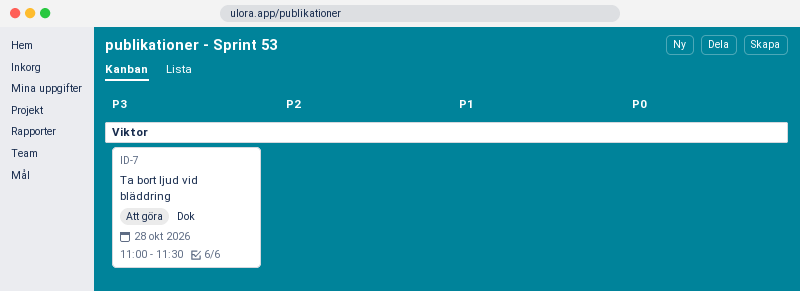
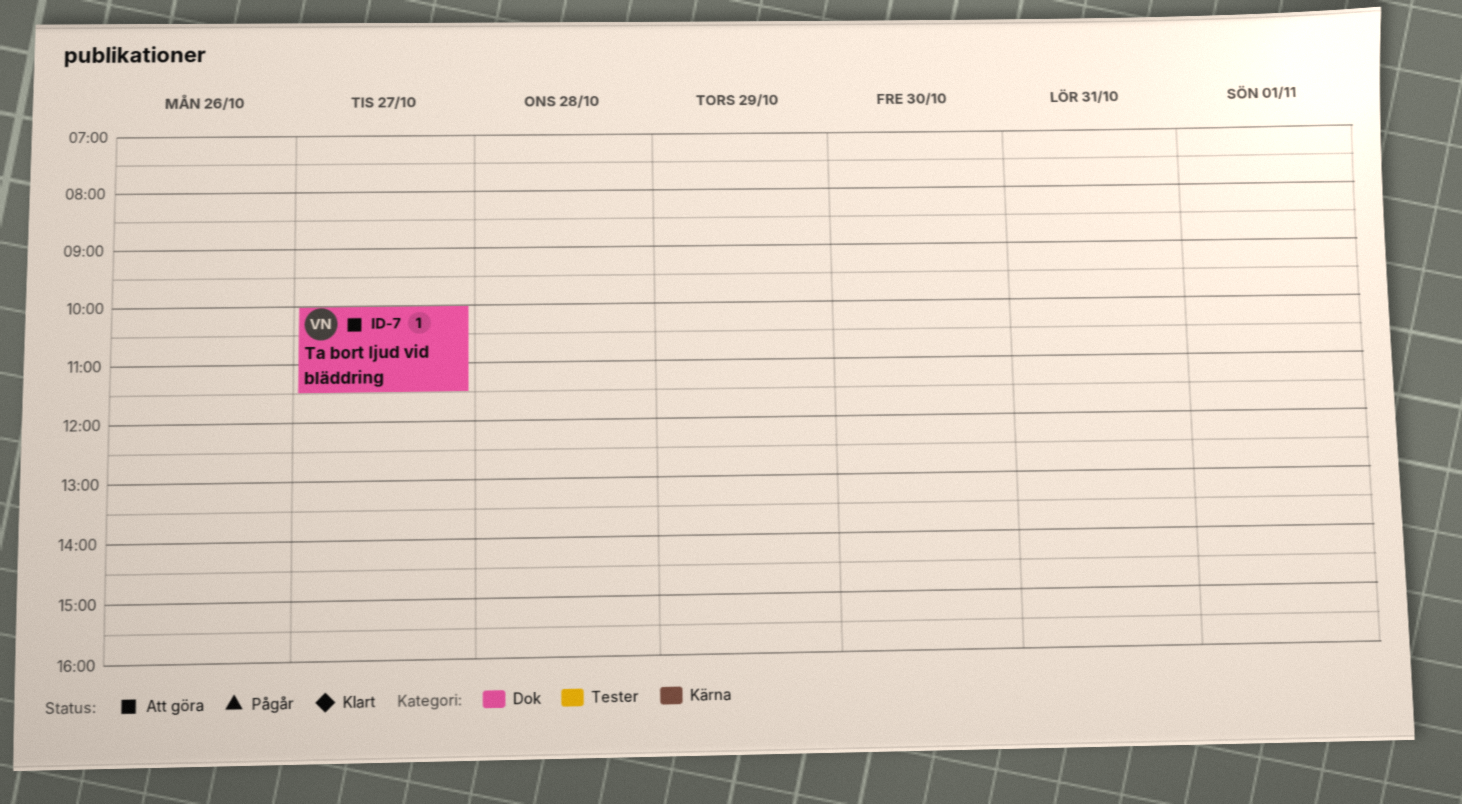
ID-7, day: Oct 28 -> Oct 27
ID-7, begins: 11:00 -> 10:00

